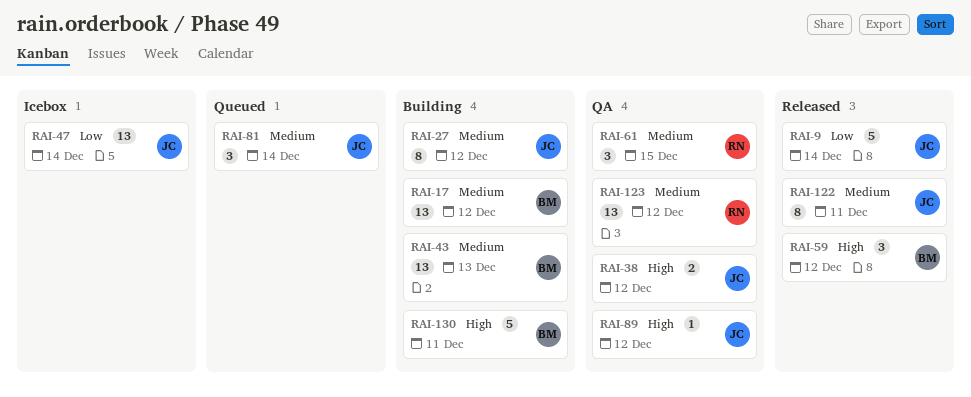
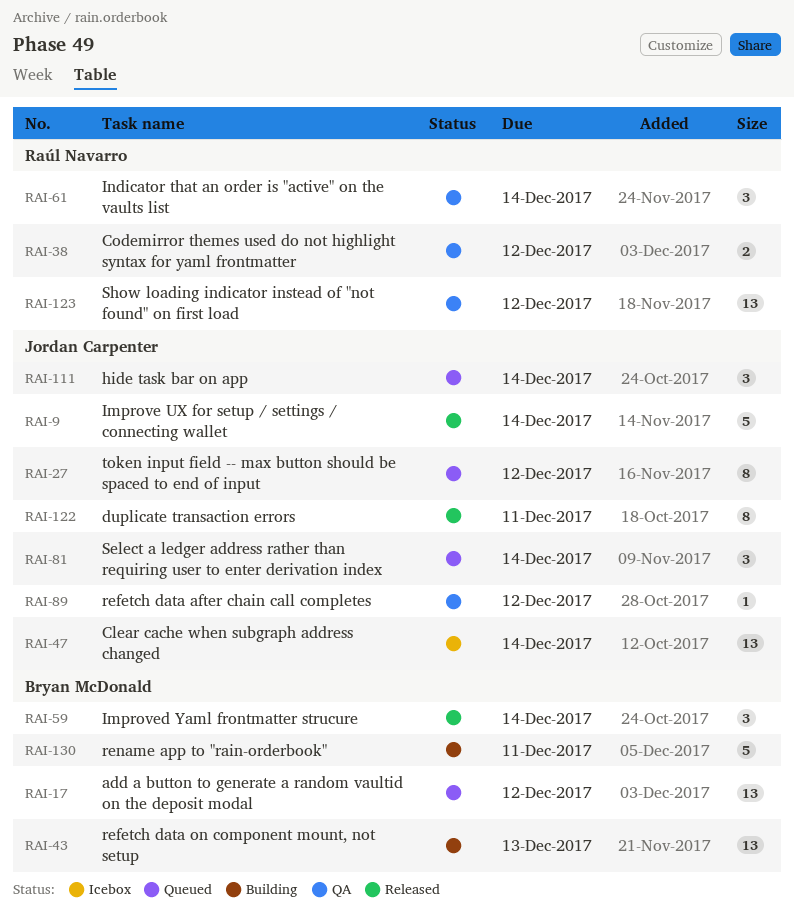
RAI-17, status: Building -> Queued
RAI-27, status: Building -> Queued
RAI-38, owner: Jordan Carpenter -> Raúl Navarro
RAI-59, due: Dec 12 -> Dec 14
RAI-61, due: Dec 15 -> Dec 14
RAI-111: none -> present

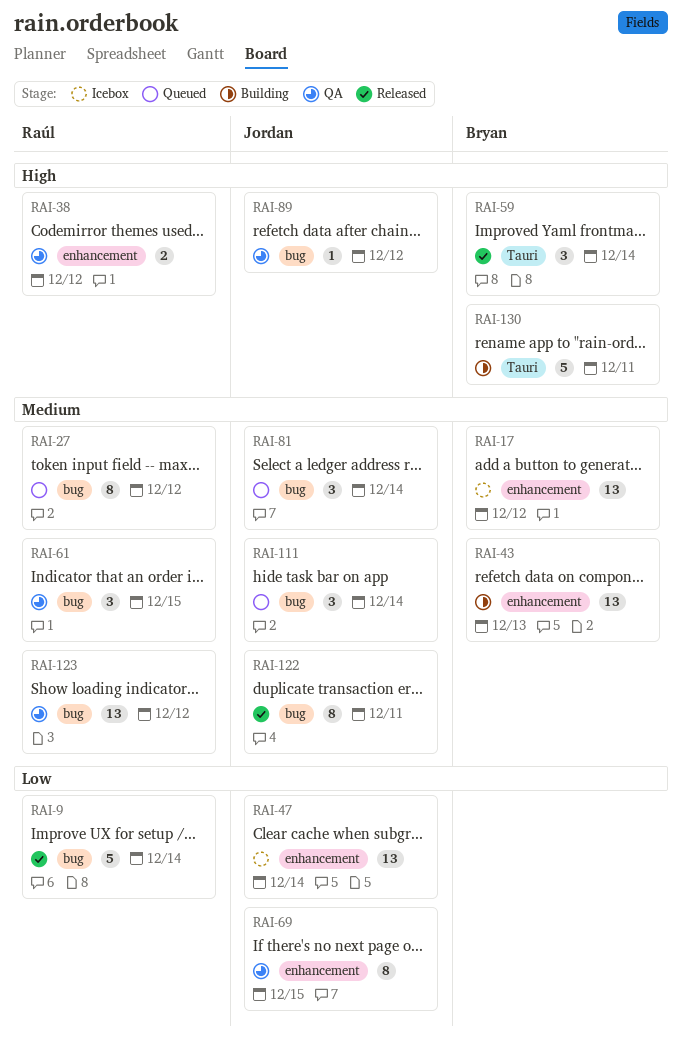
RAI-9, owner: Jordan Carpenter -> Raúl Navarro
RAI-17, status: Queued -> Icebox
RAI-27, owner: Jordan Carpenter -> Raúl Navarro
RAI-61, due: Dec 14 -> Dec 15
RAI-69: none -> present

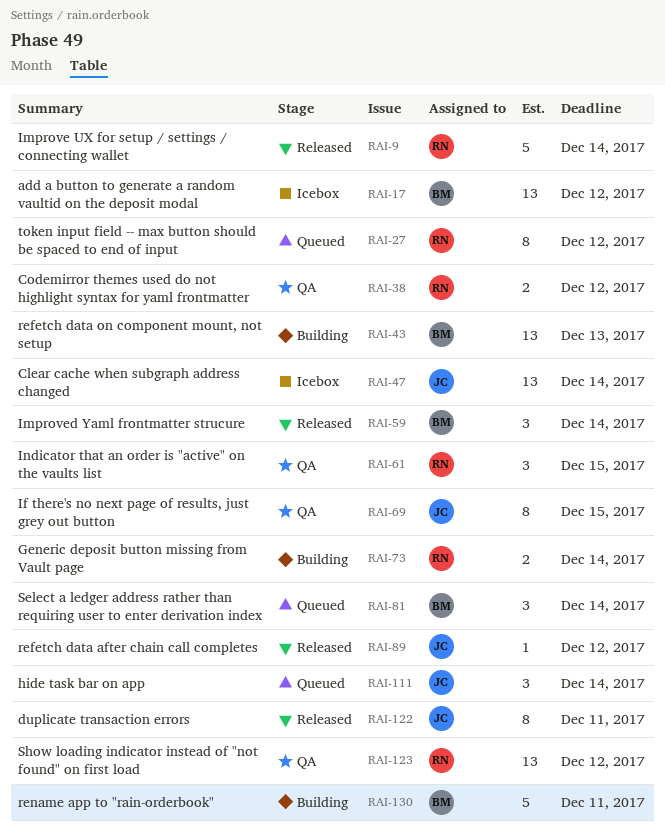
RAI-73: none -> present
RAI-81, owner: Jordan -> Bryan
RAI-89, status: QA -> Released

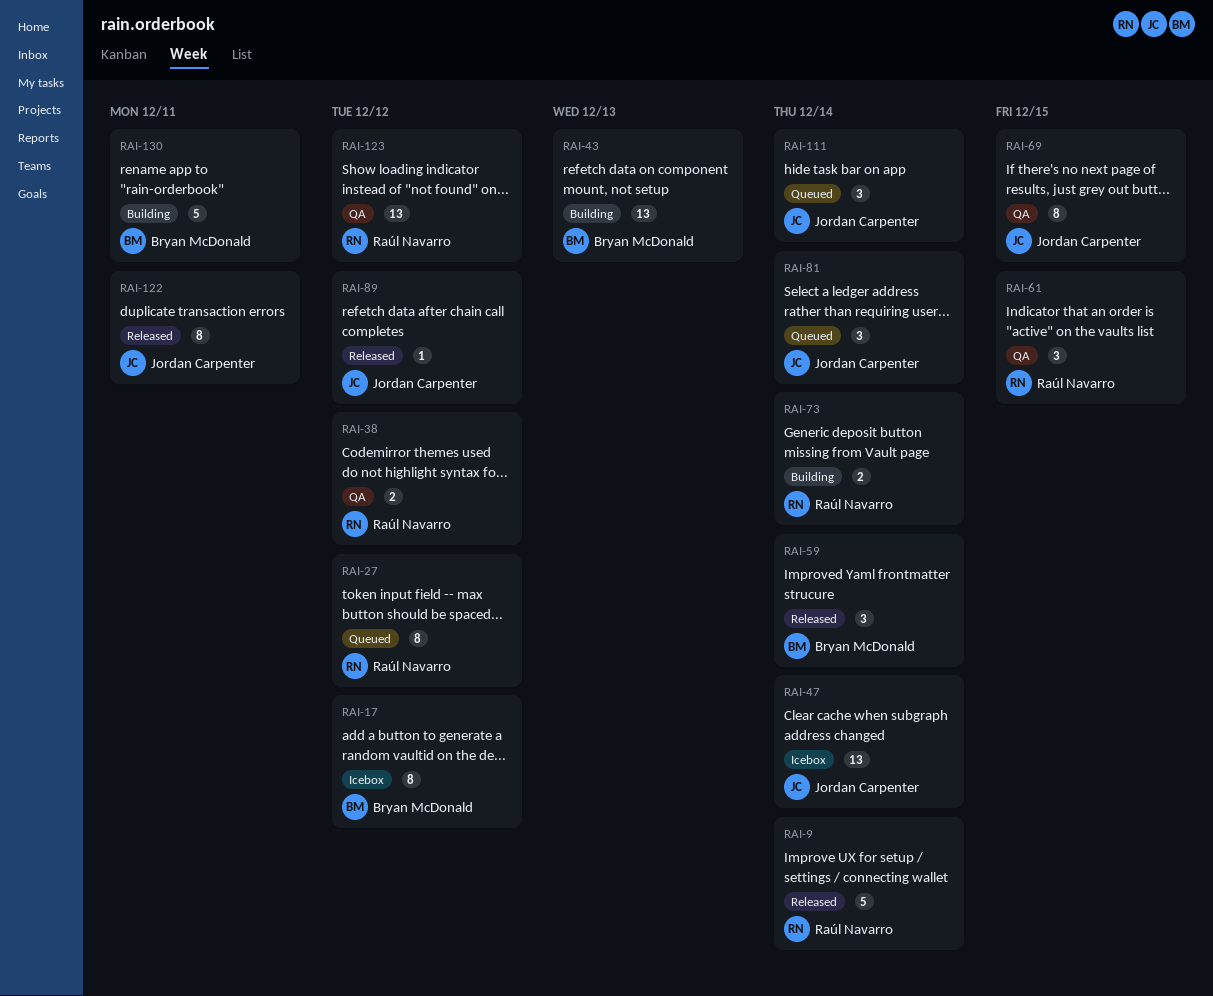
RAI-17, estimate: 13 -> 8
RAI-81, owner: Bryan McDonald -> Jordan Carpenter

